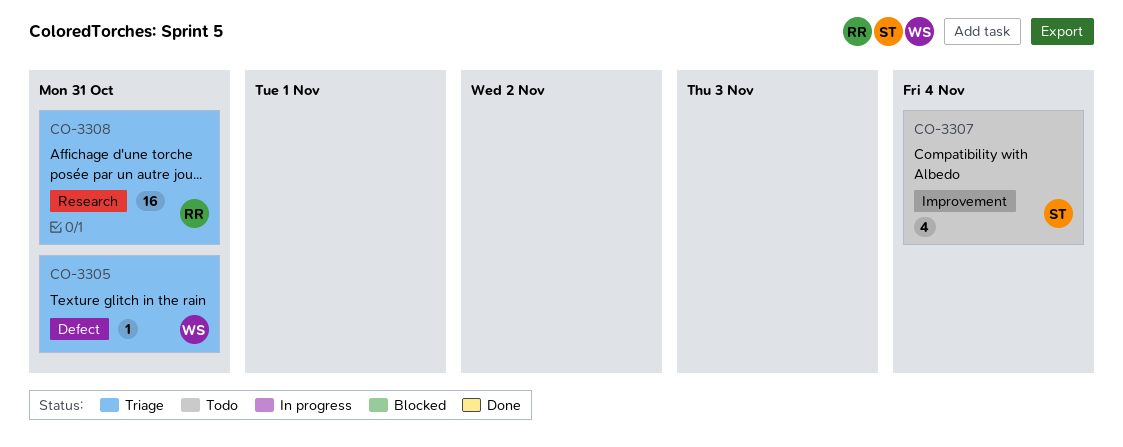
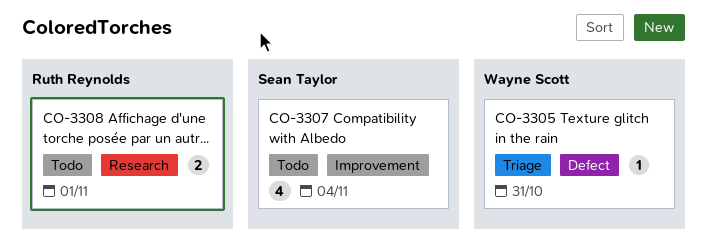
CO-3308, status: Triage -> Todo
CO-3308, estimate: 16 -> 2
CO-3308, due: Oct 31 -> Nov 1

